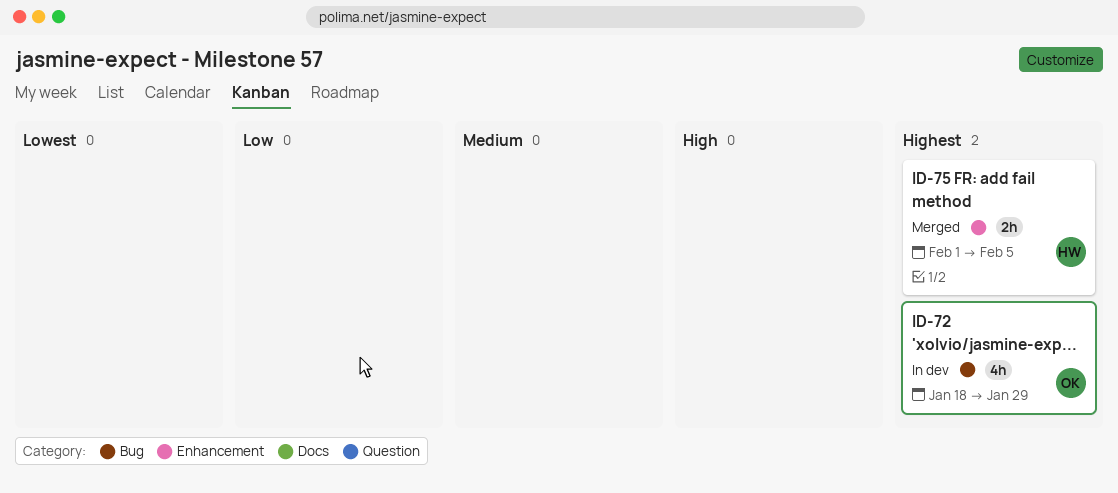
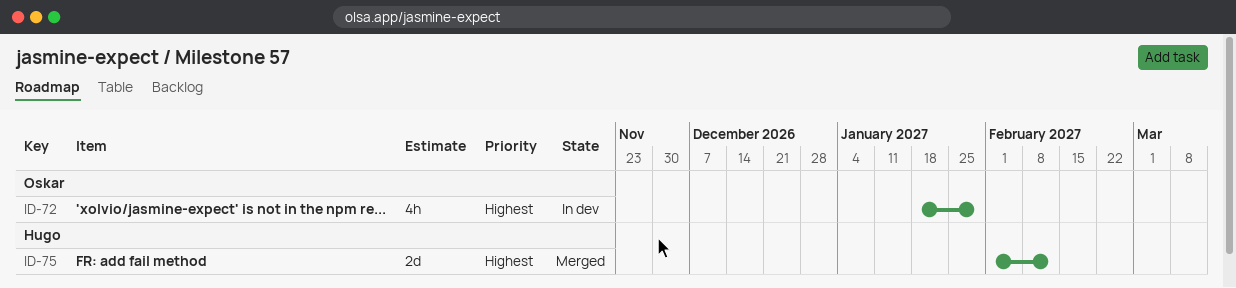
ID-75, estimate: 2h -> 2d
ID-75, due: Feb 5 -> Feb 12

